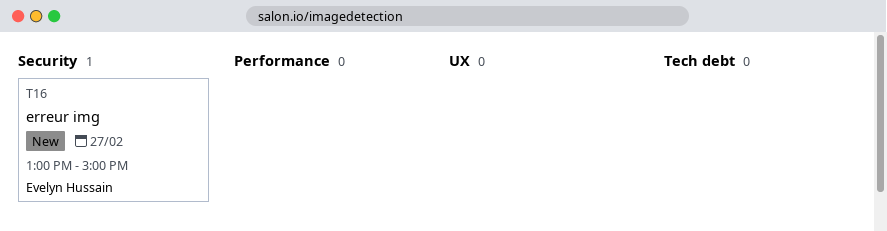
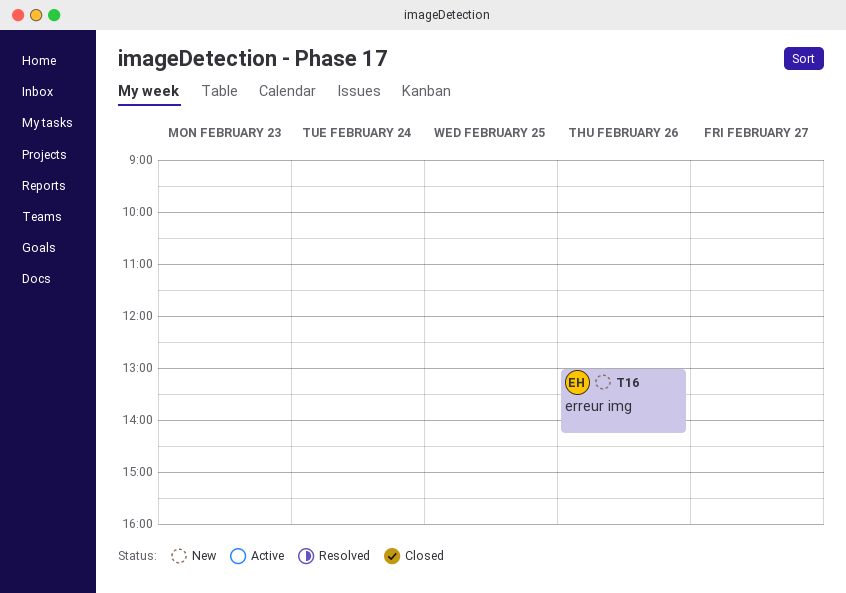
T16, day: Feb 27 -> Feb 26
T16, ends: 15:00 -> 14:15

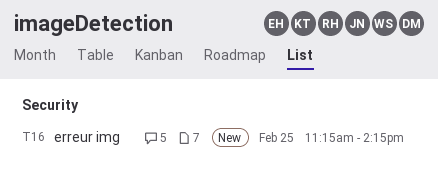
T16, day: Feb 26 -> Feb 25
T16, begins: 13:00 -> 11:15

